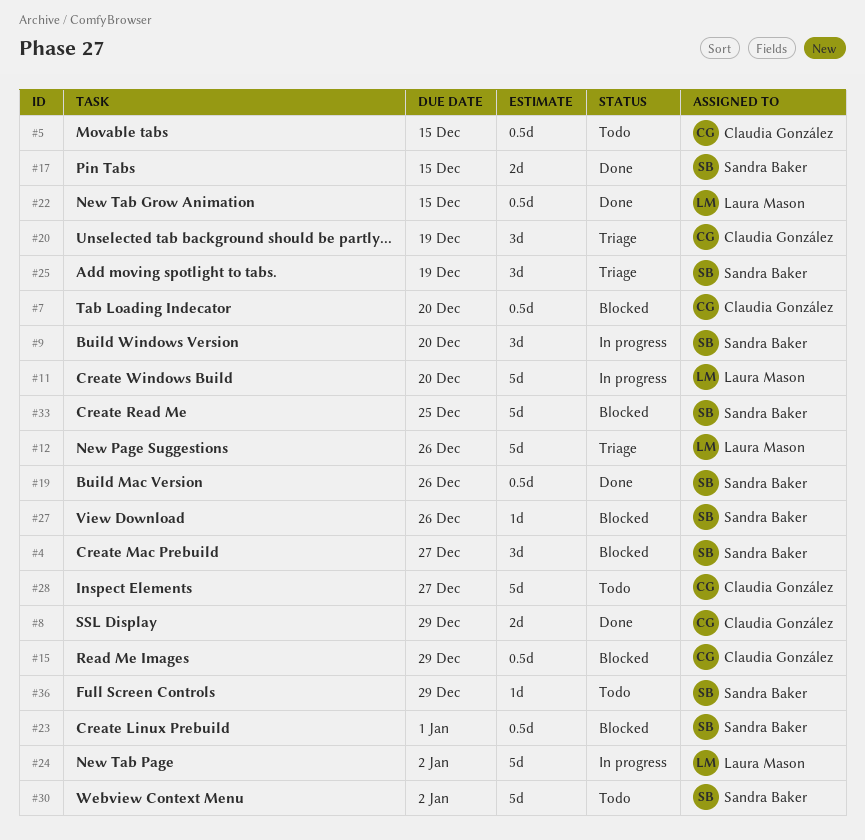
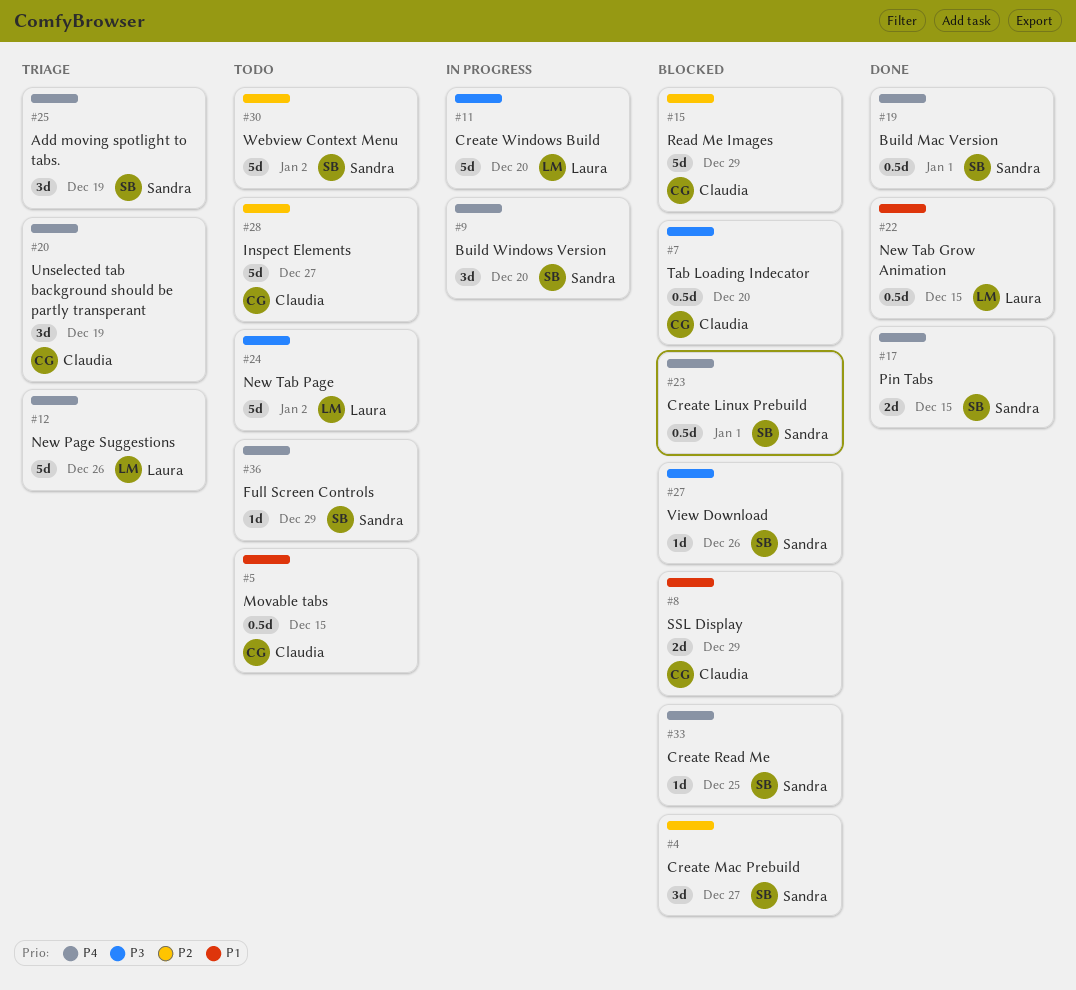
#8, status: Done -> Blocked
#15, estimate: 0.5d -> 5d
#19, due: Dec 26 -> Jan 1
#24, status: In progress -> Todo
#33, estimate: 5d -> 1d

